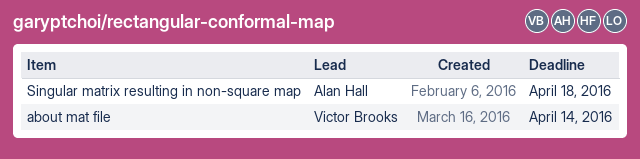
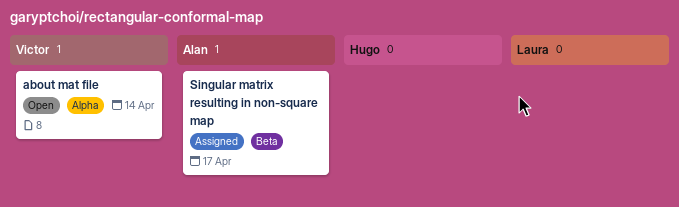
Singular matrix resulting in non-square map, due: Apr 18 -> Apr 17

